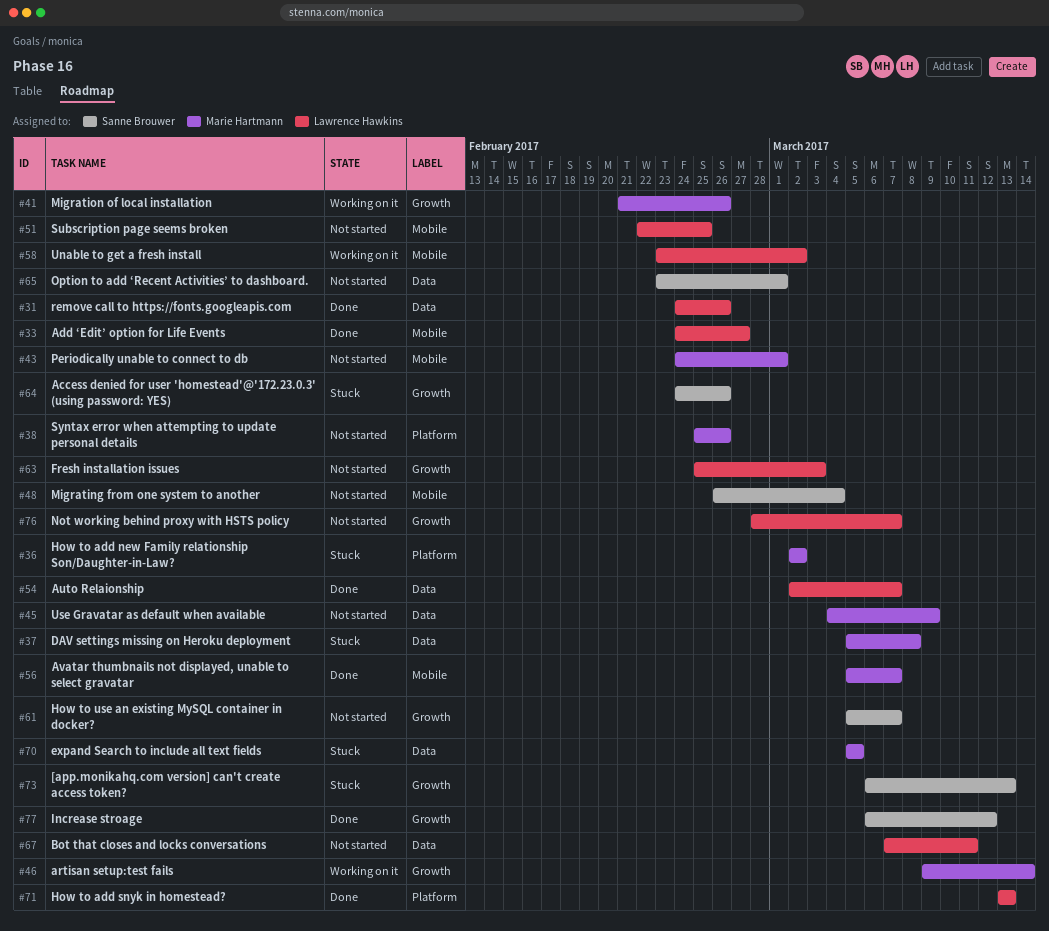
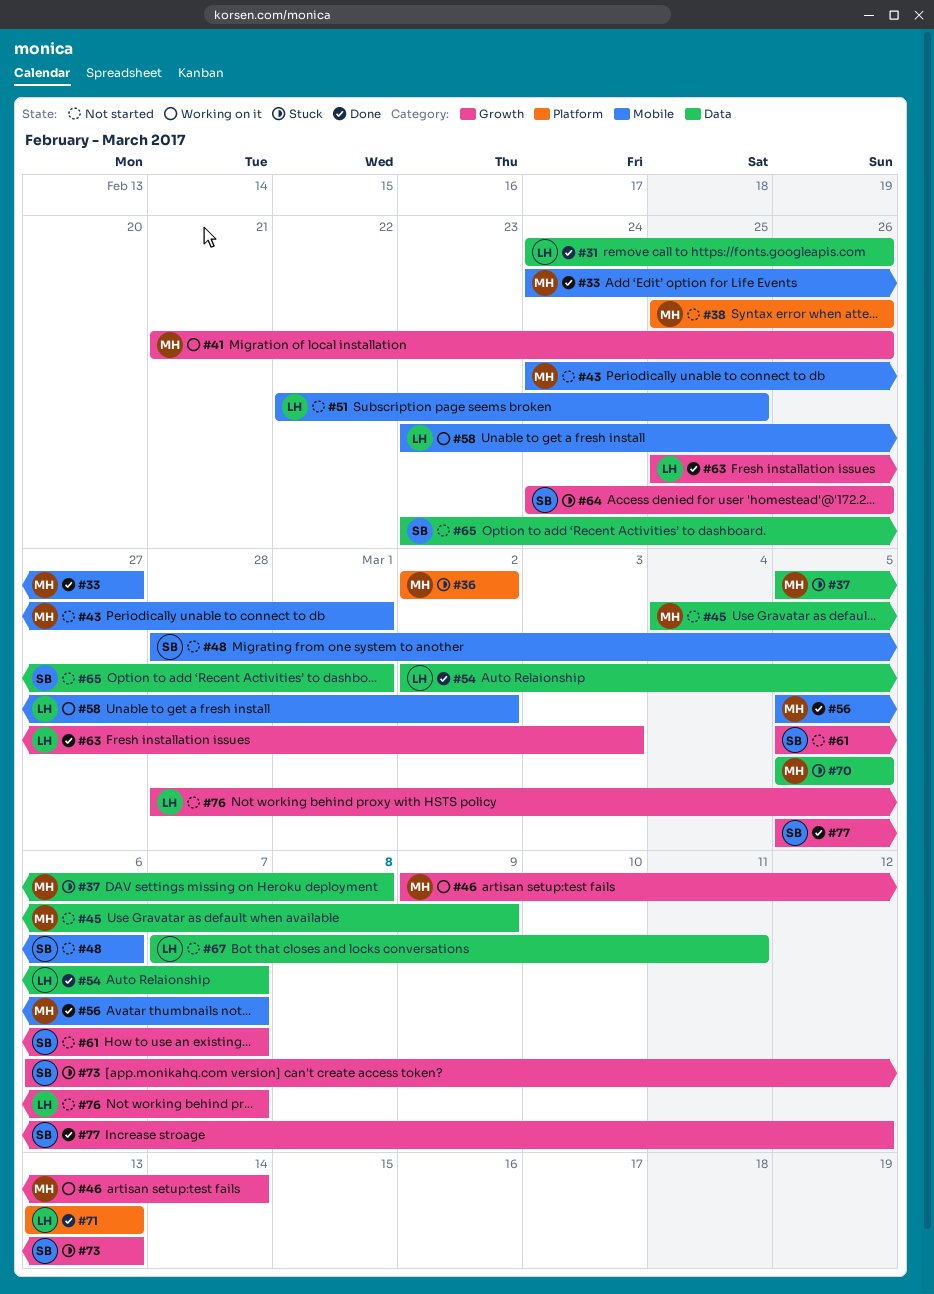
#33, owner: Lawrence Hawkins -> Marie Hartmann
#48, start: Feb 26 -> Feb 28
#48, due: Mar 4 -> Mar 6
#63, status: Not started -> Done
#77, start: Mar 6 -> Mar 5

